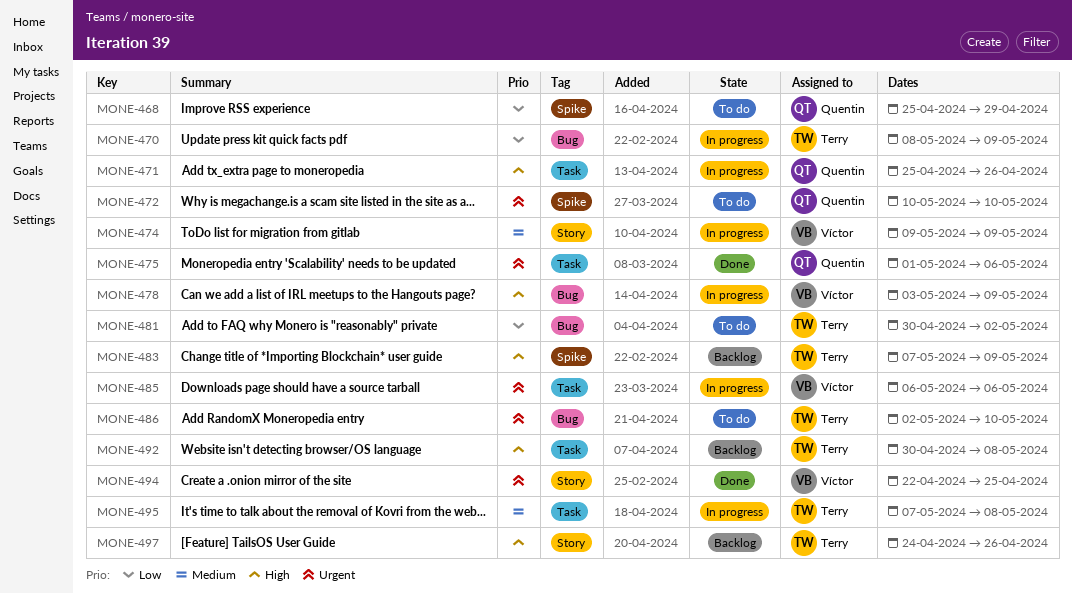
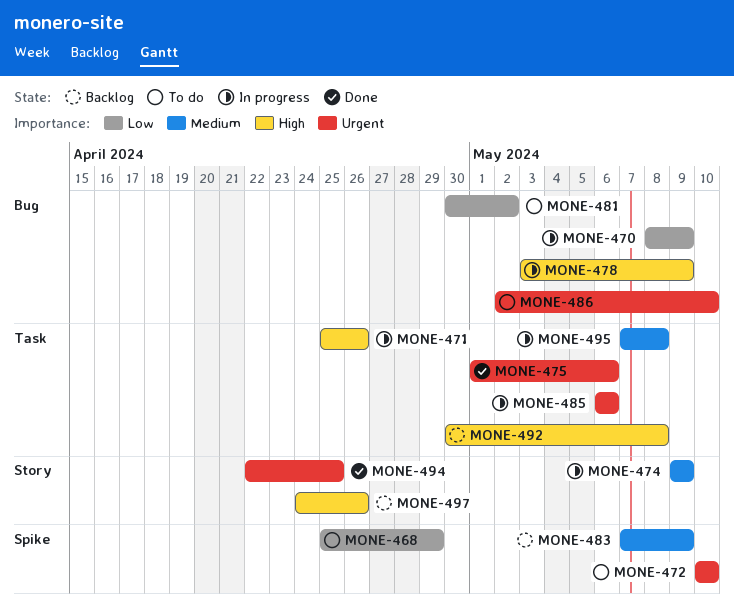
MONE-483, priority: High -> Medium

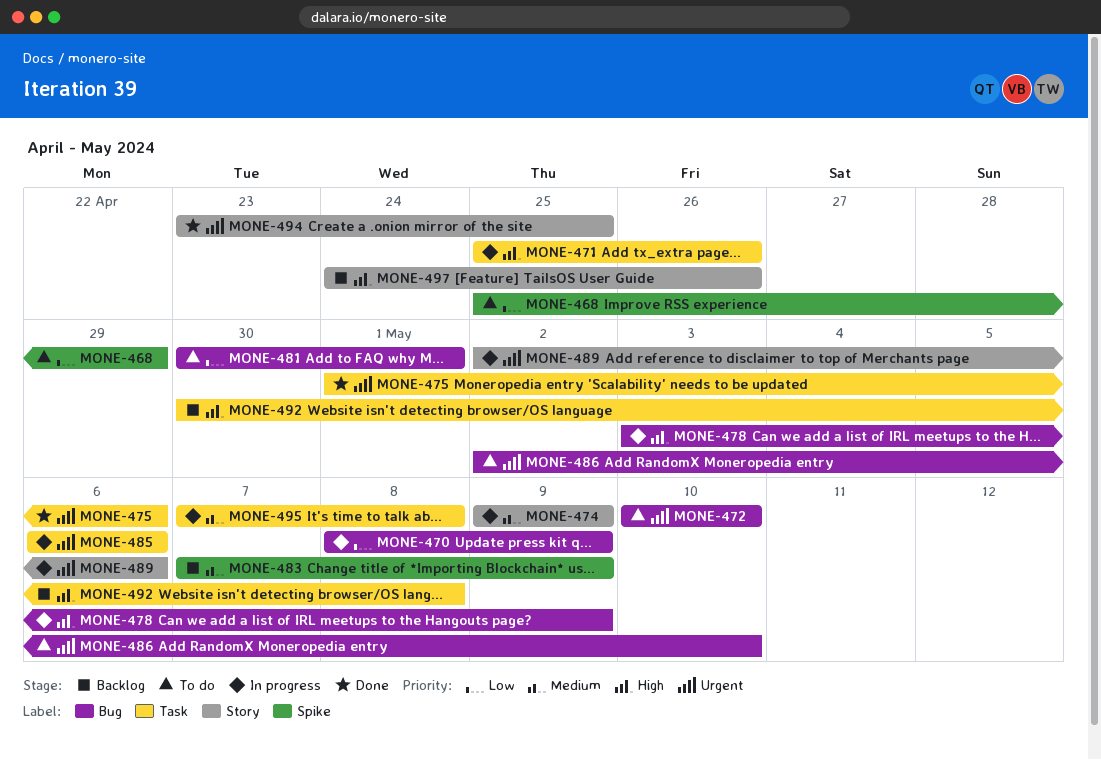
MONE-472, label: Spike -> Bug
MONE-481, due: May 2 -> May 1
MONE-489: none -> present
MONE-494, start: Apr 22 -> Apr 23

